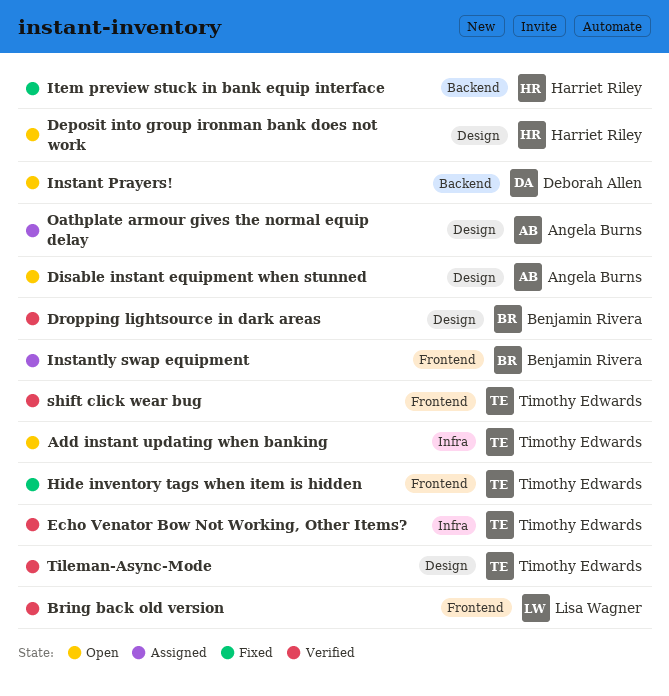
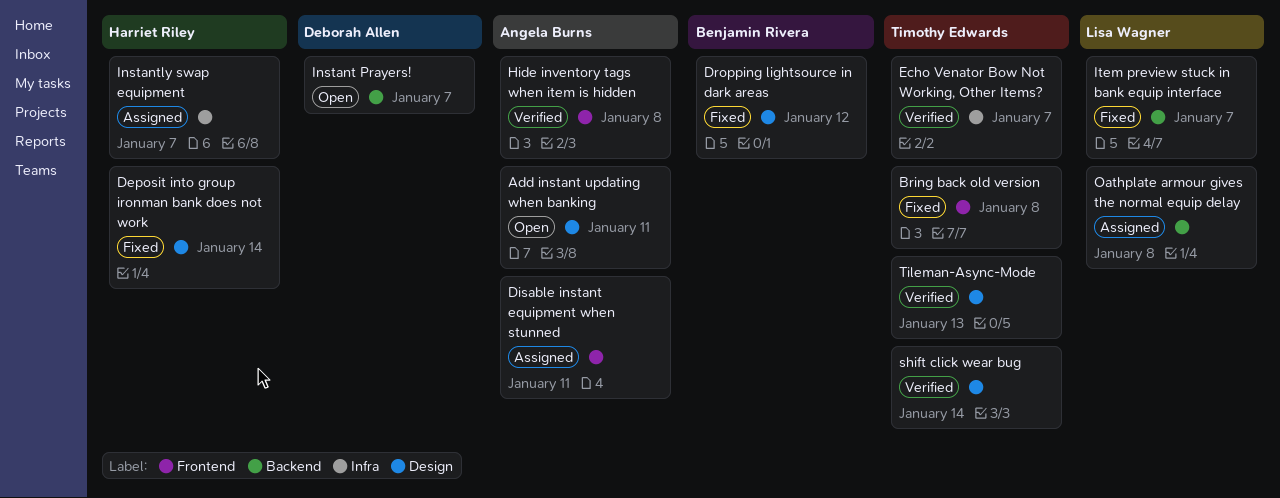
Add instant updating when banking, owner: Timothy Edwards -> Angela Burns
Add instant updating when banking, label: Infra -> Design
Bring back old version, status: Verified -> Fixed
Bring back old version, owner: Lisa Wagner -> Timothy Edwards
Deposit into group ironman bank does not work, status: Open -> Fixed
Disable instant equipment when stunned, status: Open -> Assigned
Disable instant equipment when stunned, label: Design -> Frontend
Dropping lightsource in dark areas, status: Verified -> Fixed
Hide inventory tags when item is hidden, status: Fixed -> Verified
Hide inventory tags when item is hidden, owner: Timothy Edwards -> Angela Burns
Instantly swap equipment, owner: Benjamin Rivera -> Harriet Riley
Instantly swap equipment, label: Frontend -> Infra
Item preview stuck in bank equip interface, owner: Harriet Riley -> Lisa Wagner
Oathplate armour gives the normal equip delay, owner: Angela Burns -> Lisa Wagner
Oathplate armour gives the normal equip delay, label: Design -> Backend
shift click wear bug, label: Frontend -> Design

